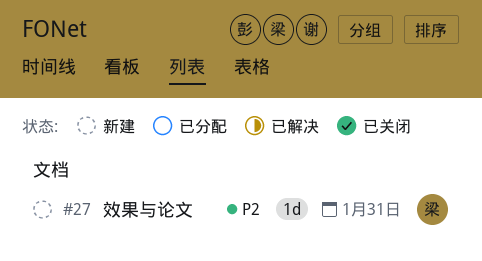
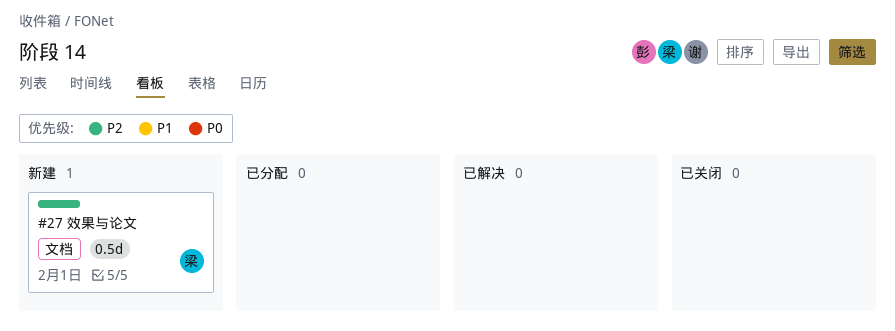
#27, estimate: 1d -> 0.5d
#27, due: Jan 31 -> Feb 1

